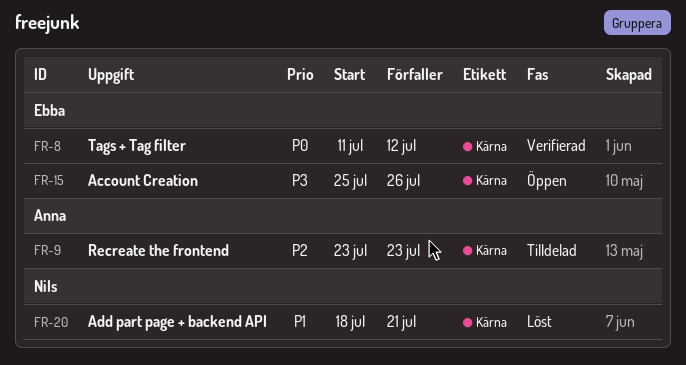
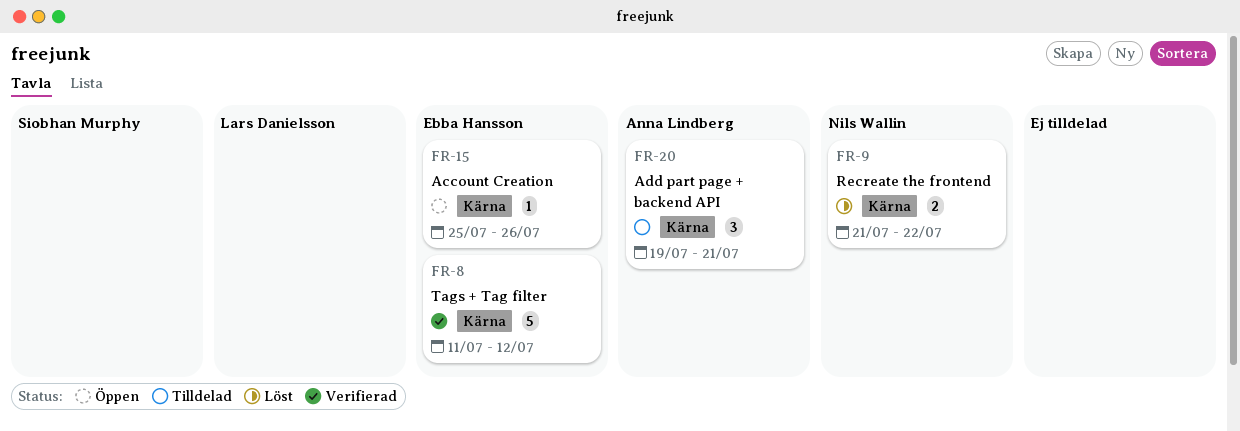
FR-9, status: Tilldelad -> Löst
FR-9, owner: Anna Lindberg -> Nils Wallin
FR-9, start: Jul 23 -> Jul 21
FR-9, due: Jul 23 -> Jul 22
FR-20, status: Löst -> Tilldelad
FR-20, owner: Nils Wallin -> Anna Lindberg
FR-20, start: Jul 18 -> Jul 19

